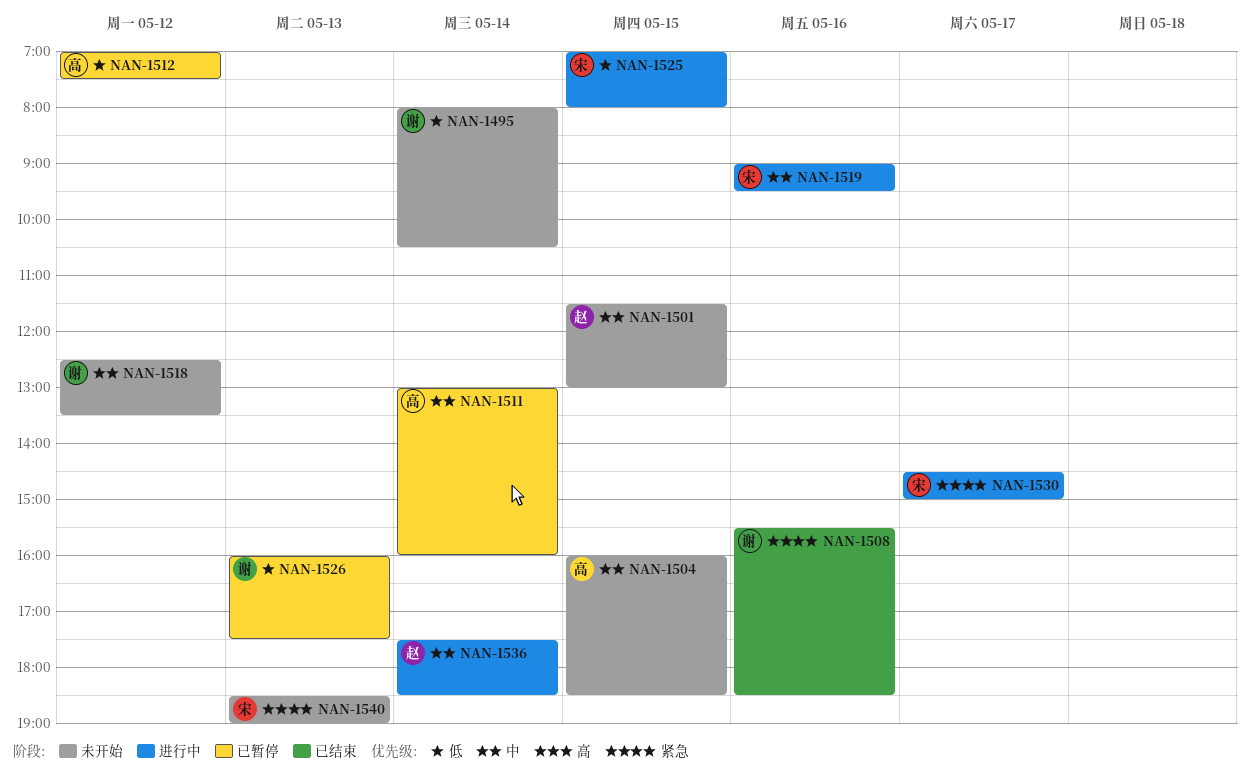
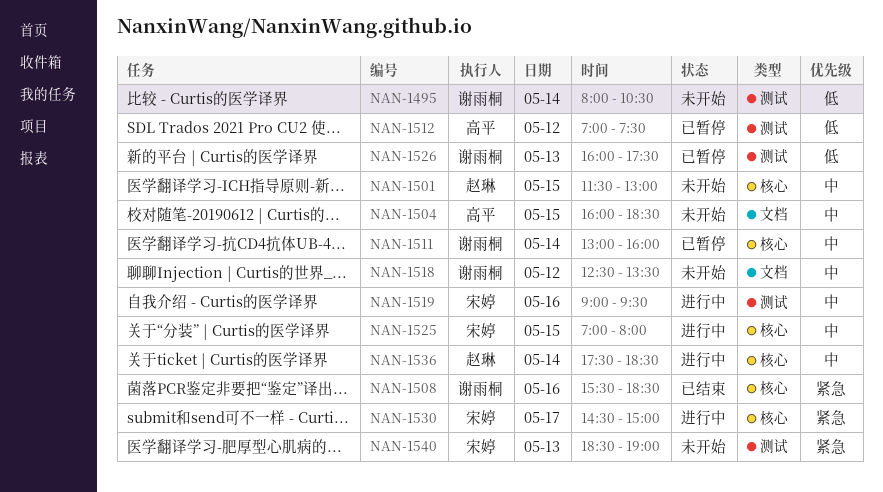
NAN-1511, owner: 高平 -> 谢雨桐
NAN-1525, priority: 低 -> 中

